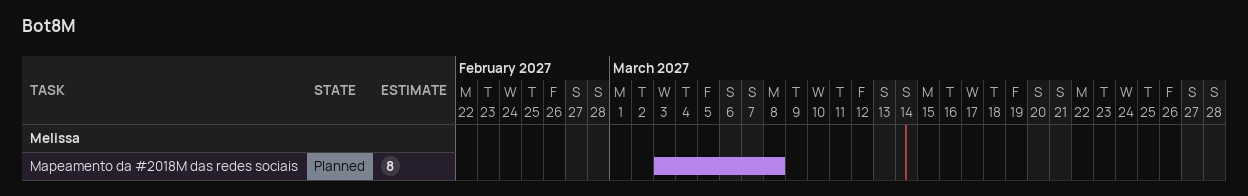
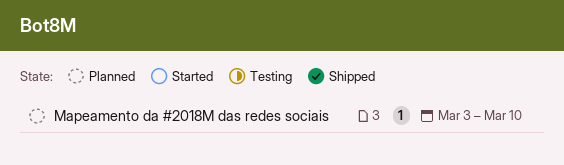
Mapeamento da #2018M das redes sociais, estimate: 8 -> 1
Mapeamento da #2018M das redes sociais, due: Mar 8 -> Mar 10

